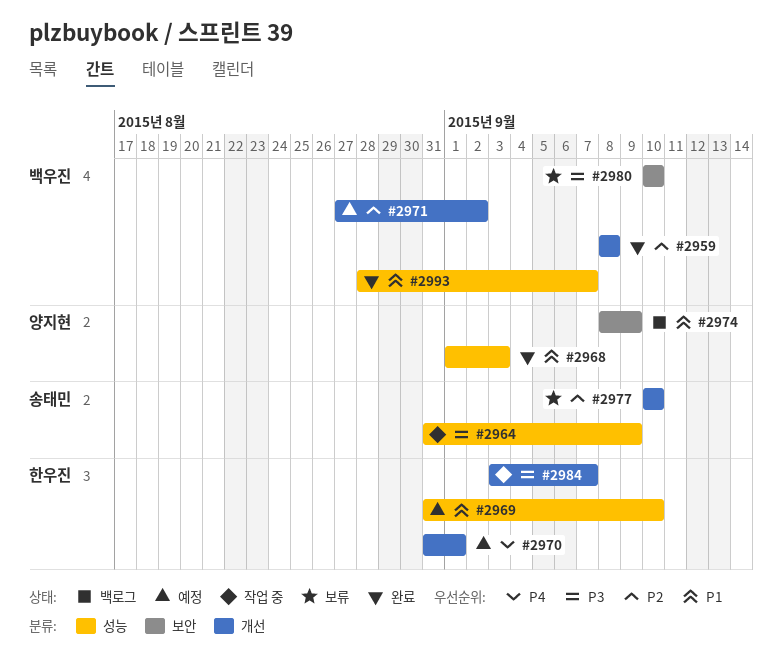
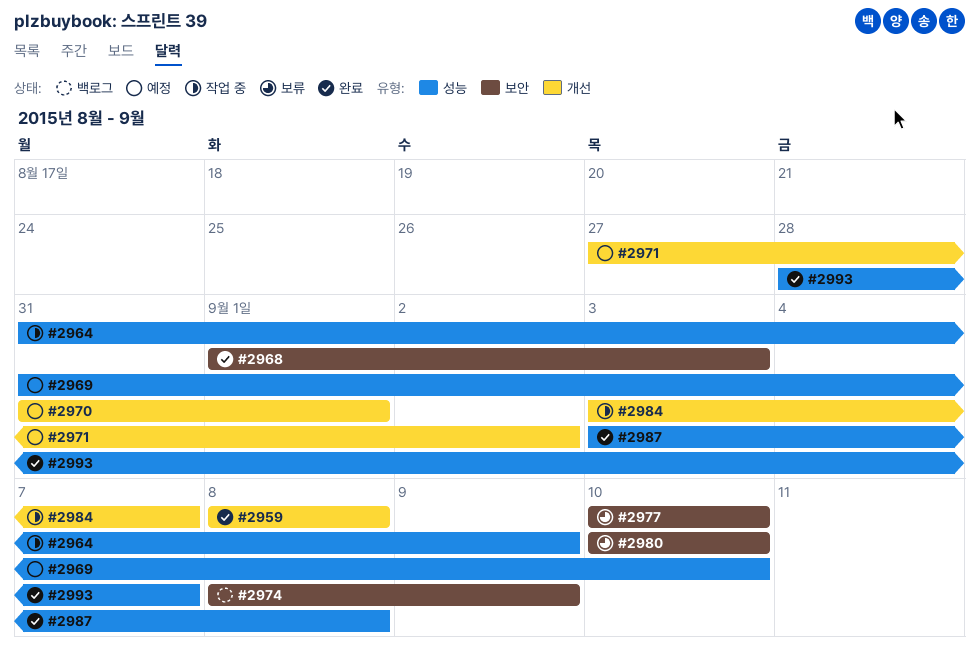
#2968, label: 성능 -> 보안
#2977, label: 개선 -> 보안
#2987: none -> present

